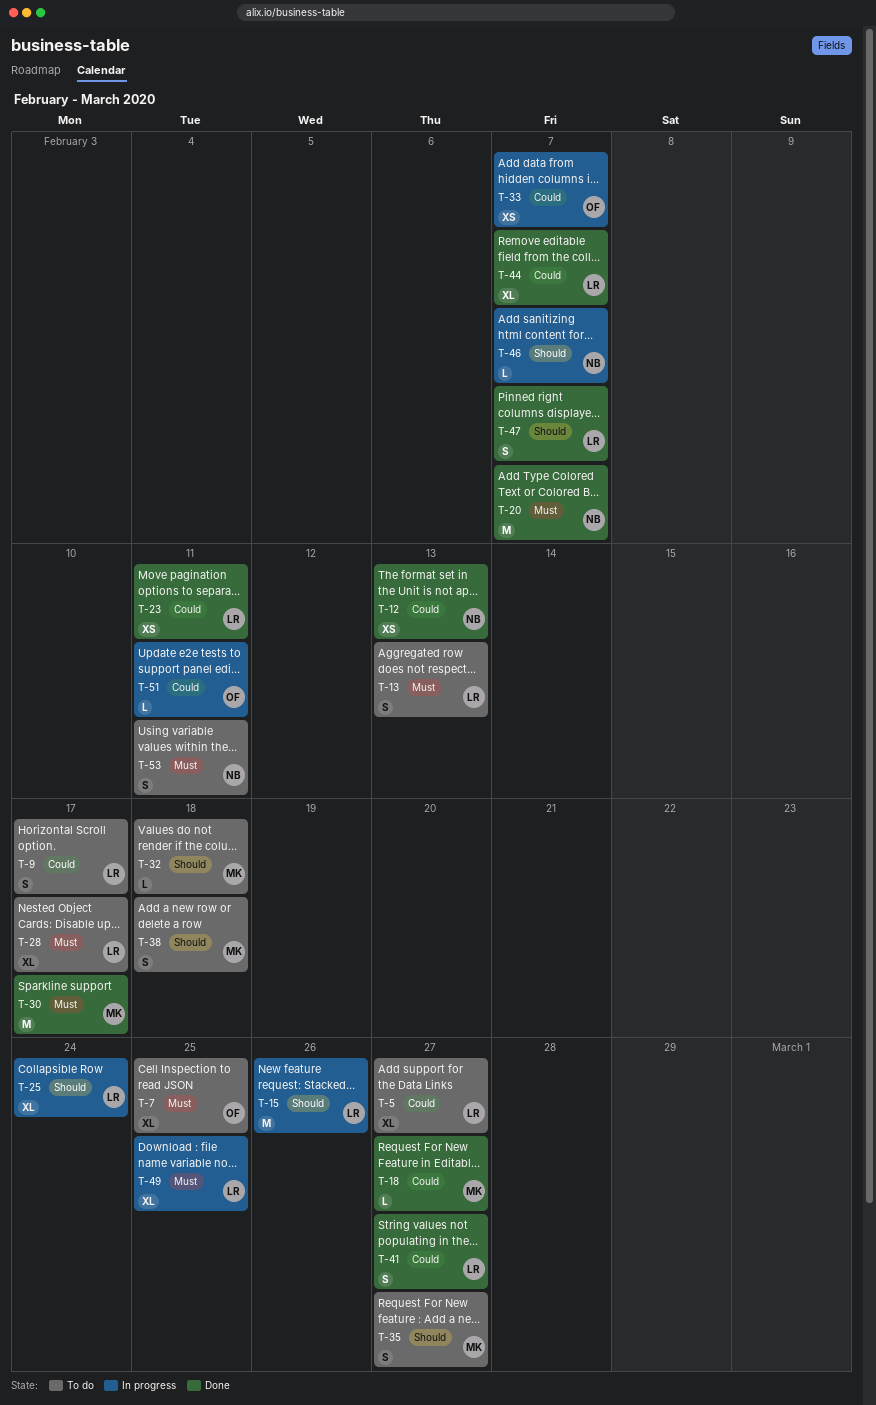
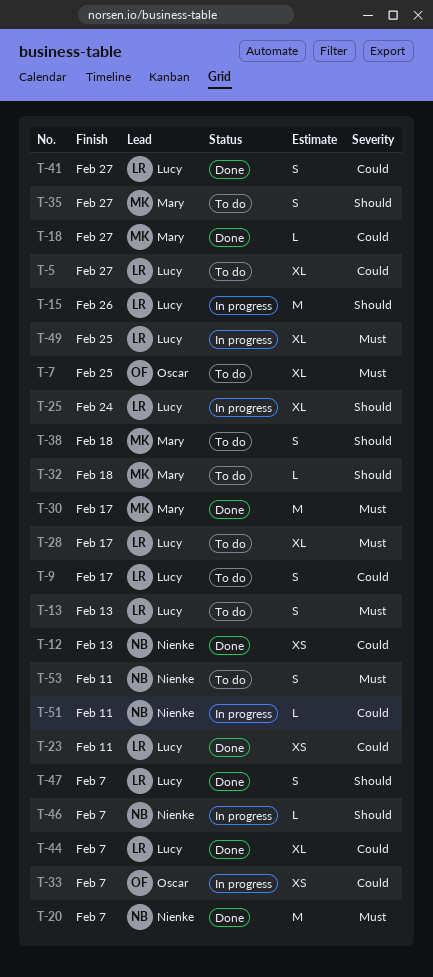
T-51, owner: Oscar -> Nienke

